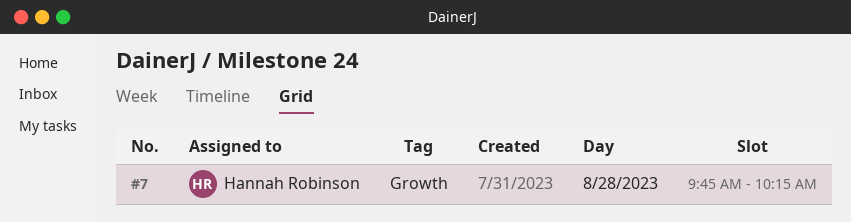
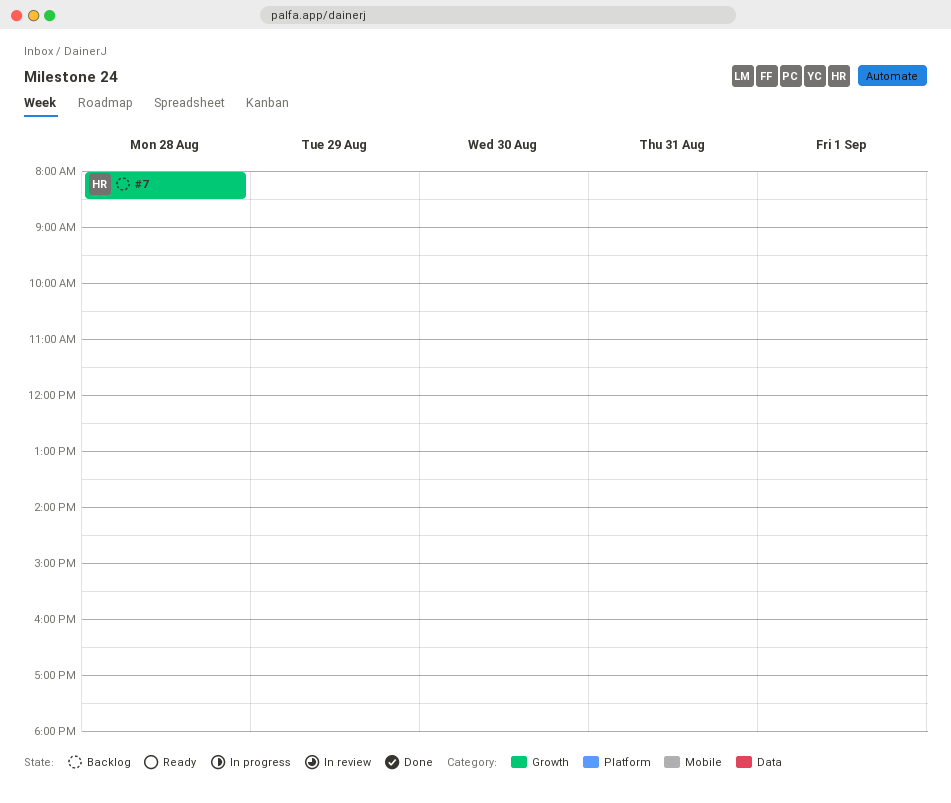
#7, begins: 09:45 -> 08:00
#7, ends: 10:15 -> 08:30

